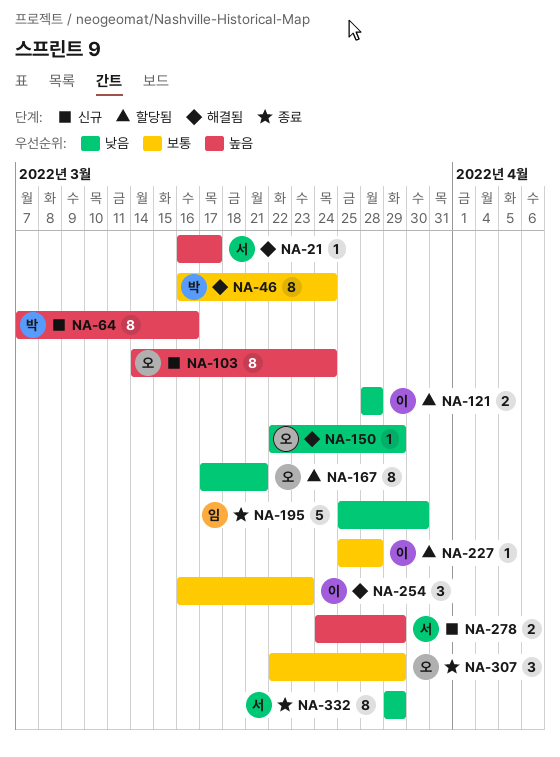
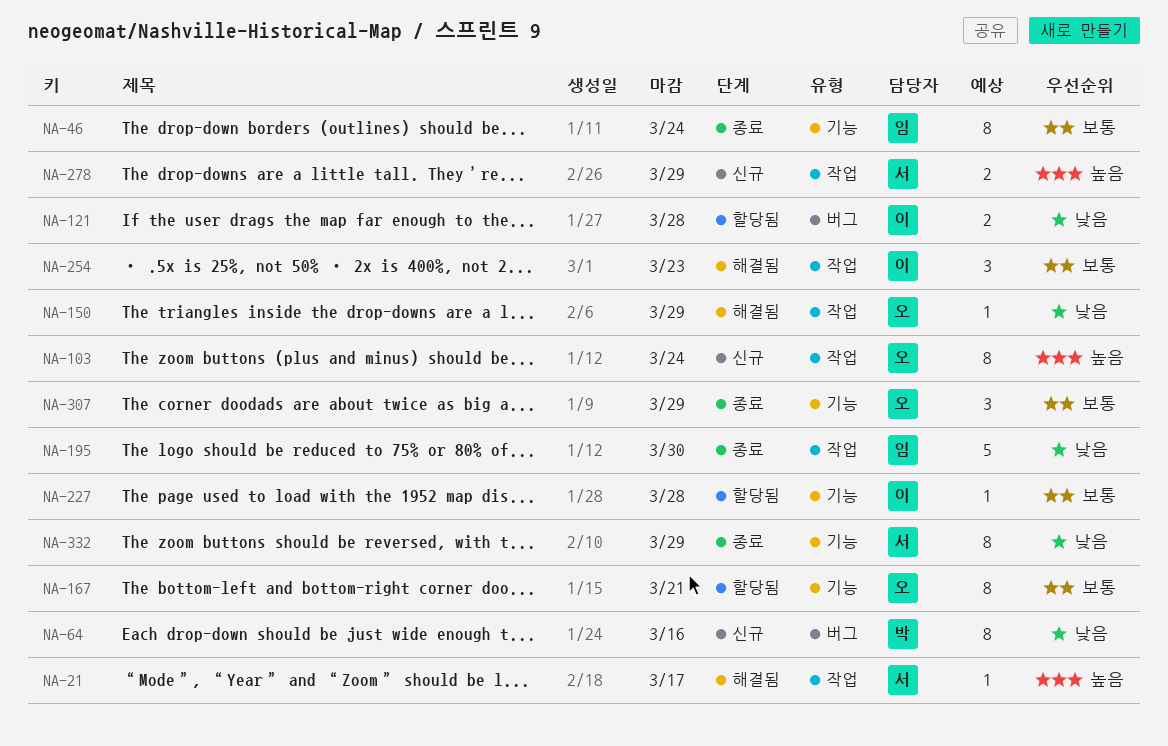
NA-46, status: 해결됨 -> 종료
NA-46, owner: 박 -> 임
NA-64, priority: 높음 -> 낮음
NA-167, priority: 낮음 -> 보통

